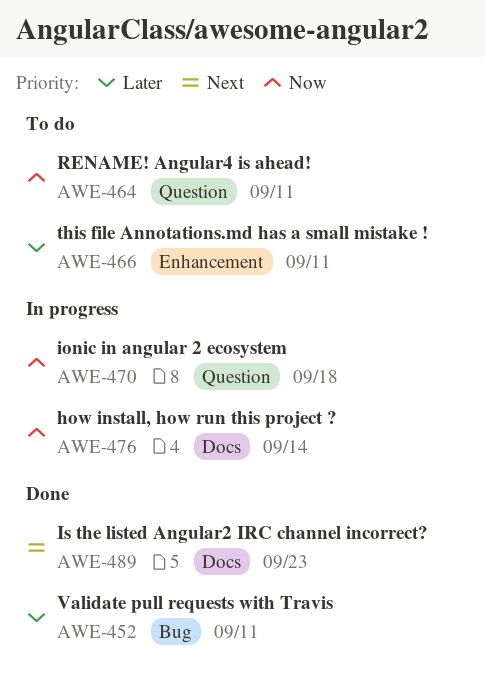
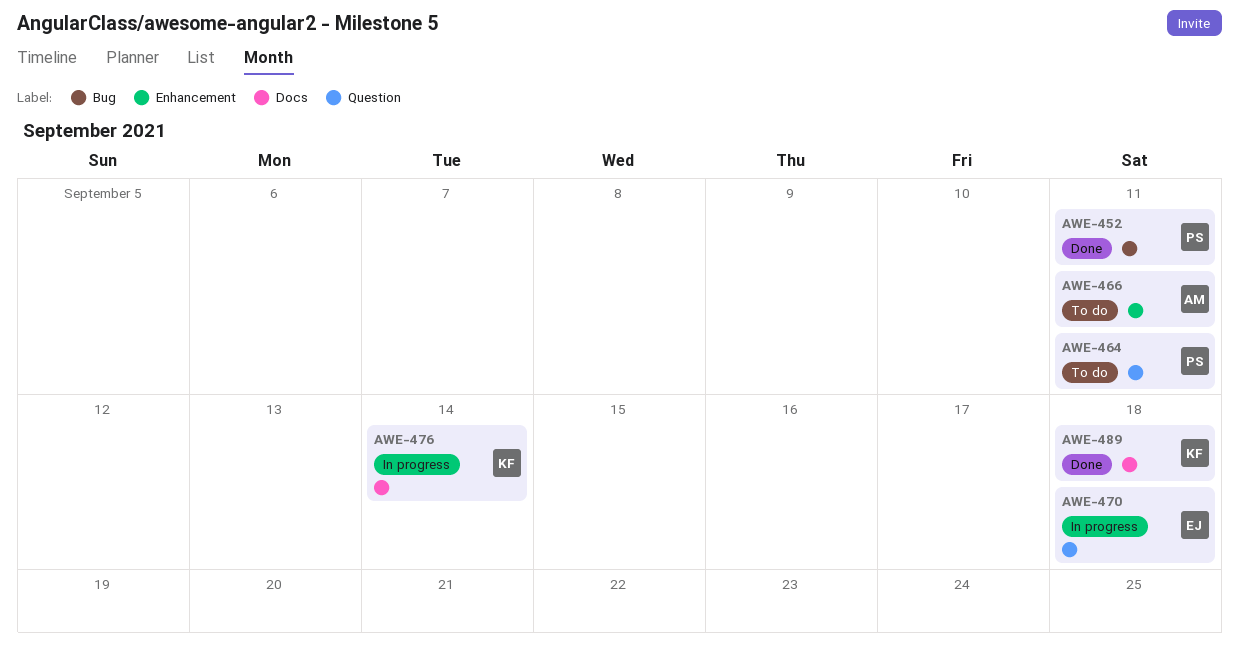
AWE-489, due: Sep 23 -> Sep 18

